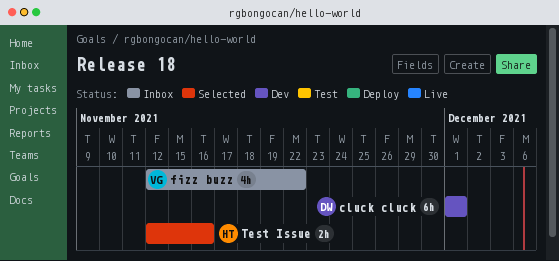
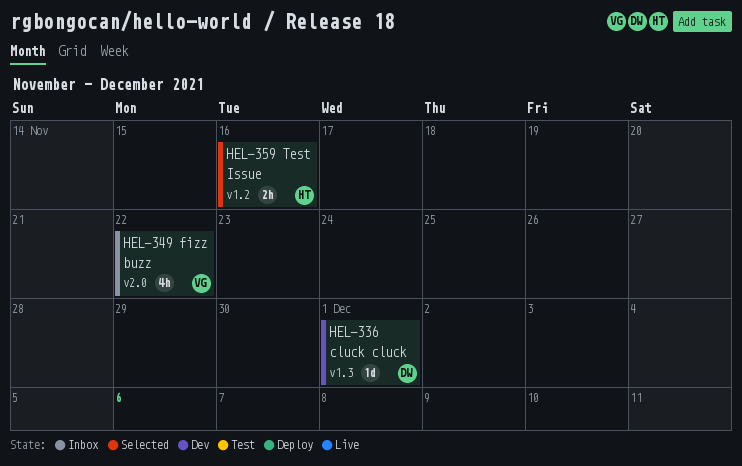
cluck cluck, estimate: 6h -> 1d

